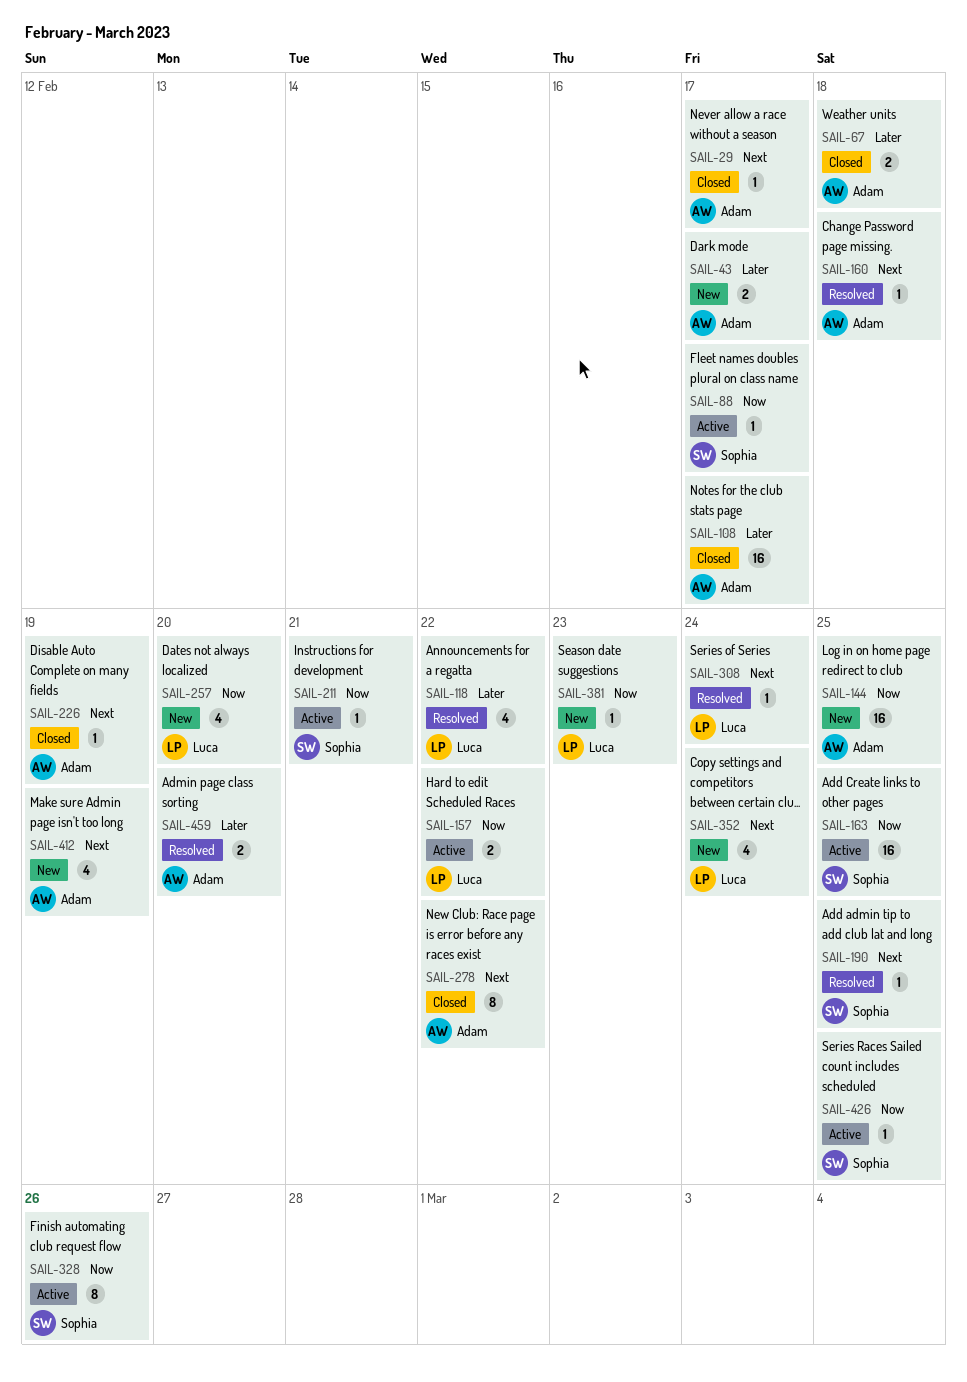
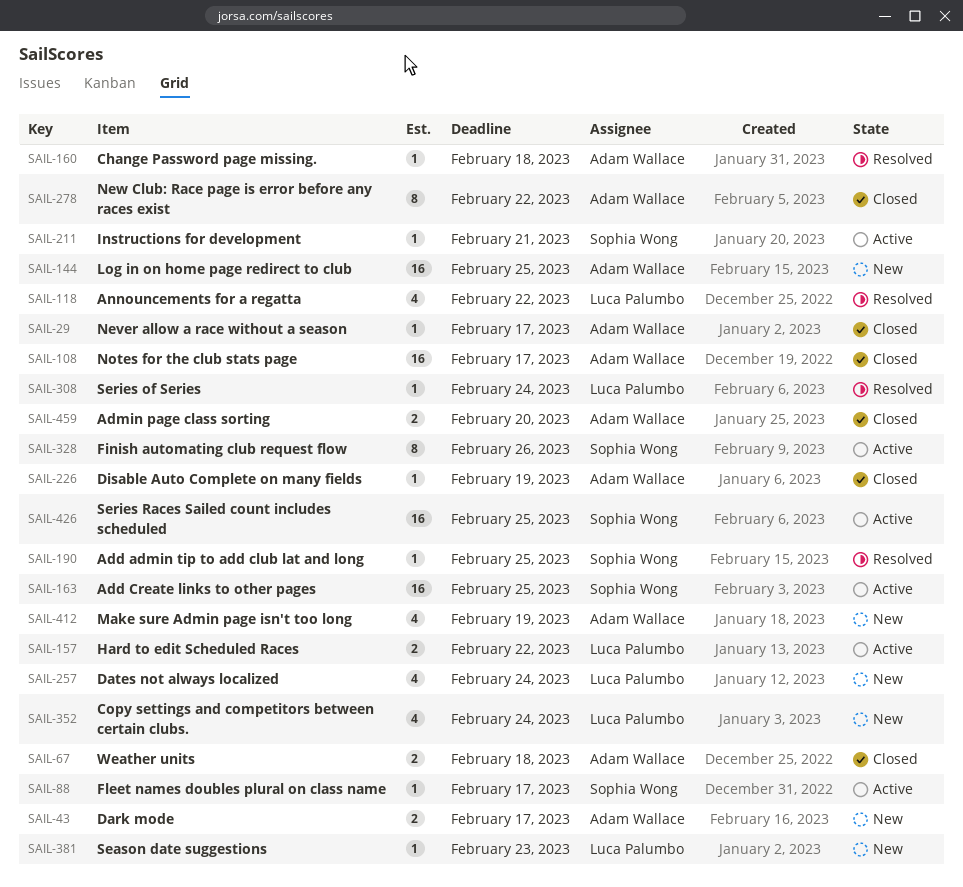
SAIL-257, due: Feb 20 -> Feb 24
SAIL-426, estimate: 1 -> 16
SAIL-459, status: Resolved -> Closed

